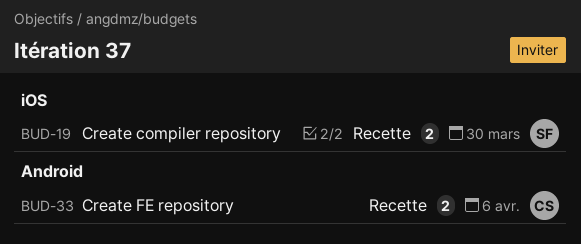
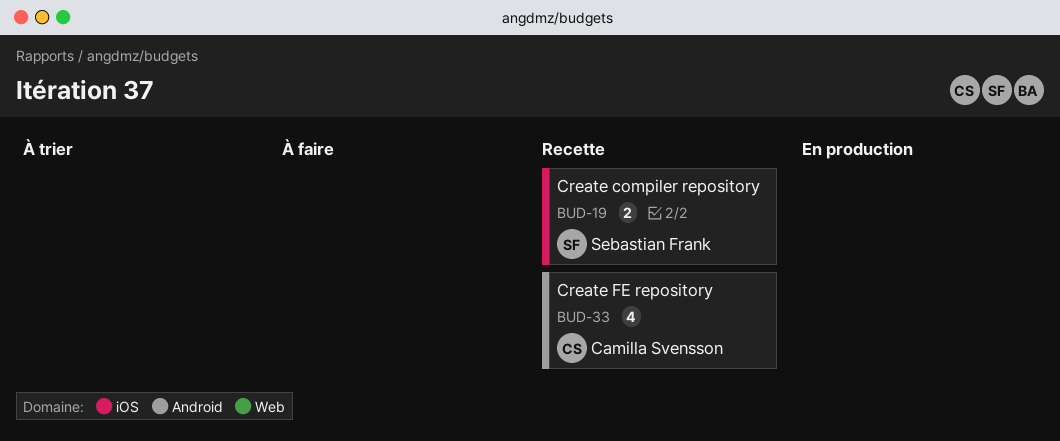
BUD-33, estimate: 2 -> 4

